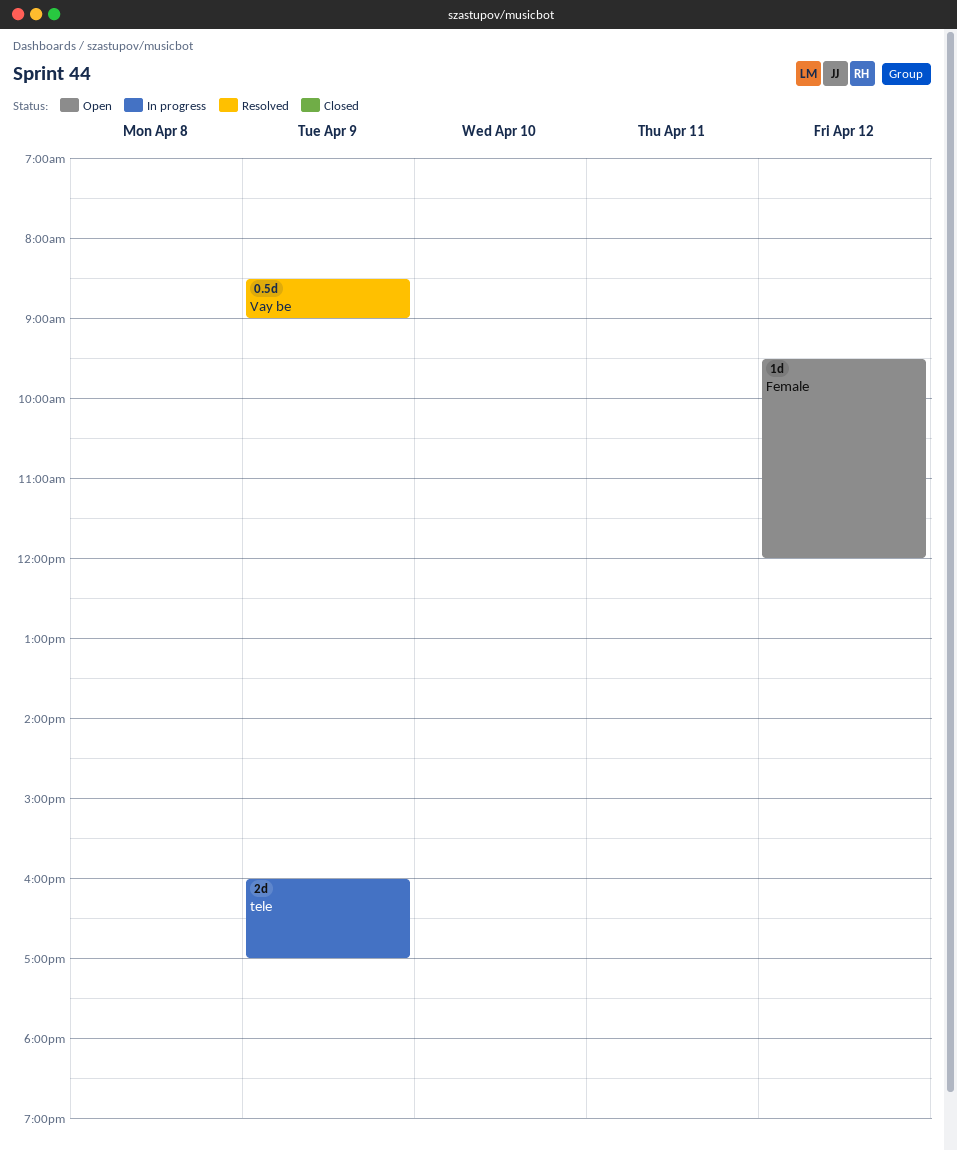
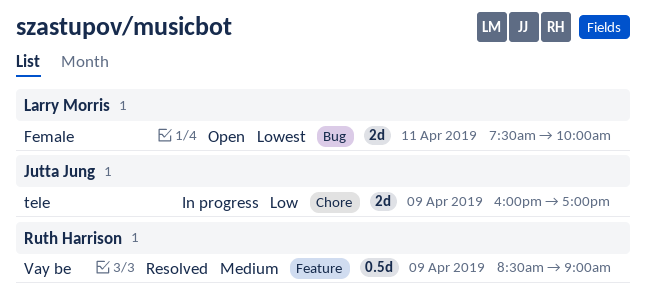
Female, estimate: 1d -> 2d
Female, day: Apr 12 -> Apr 11
Female, begins: 09:30 -> 07:30
Female, ends: 12:00 -> 10:00

